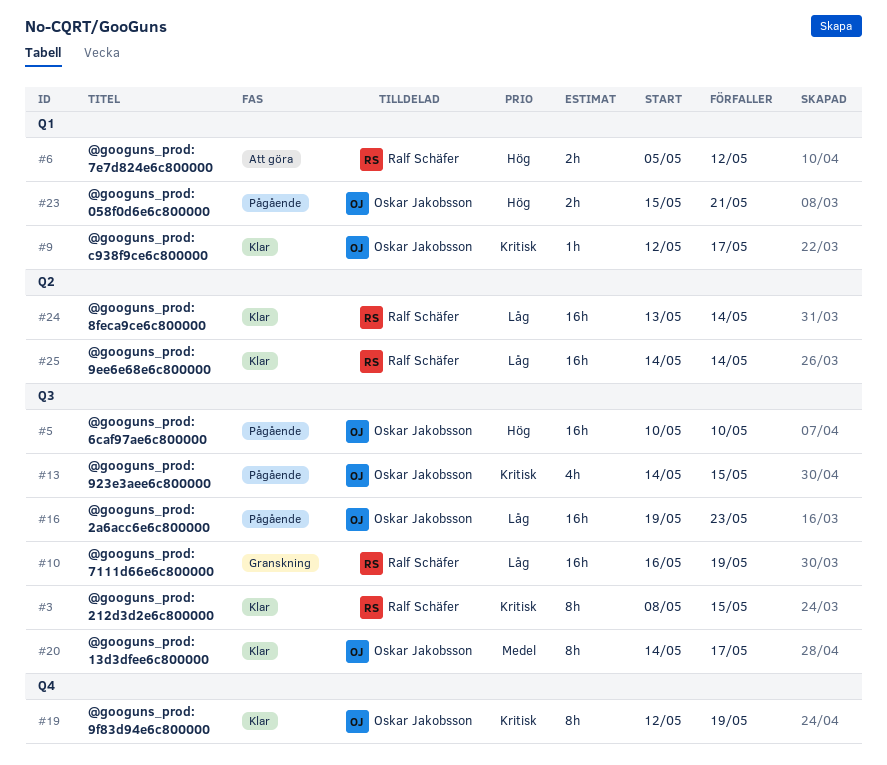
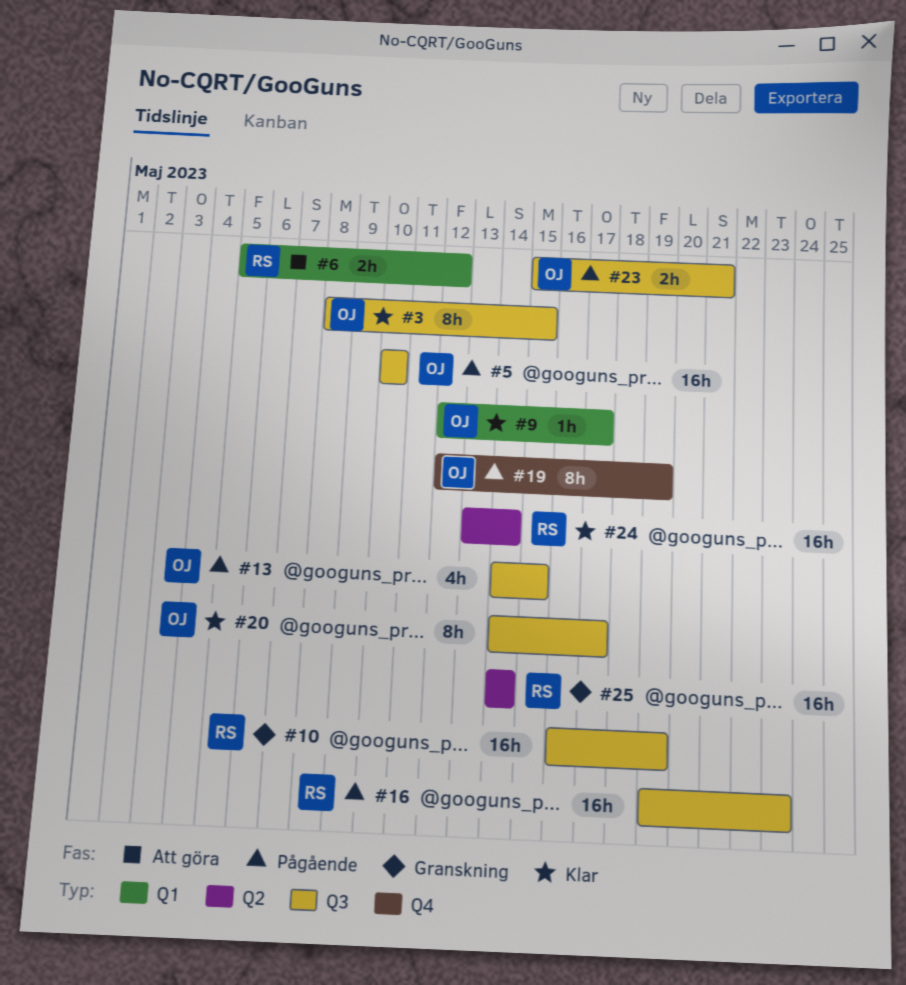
#3, owner: Ralf Schäfer -> Oskar Jakobsson
#16, owner: Oskar Jakobsson -> Ralf Schäfer
#19, status: Klar -> Pågående
#23, label: Q1 -> Q3
#25, status: Klar -> Granskning

